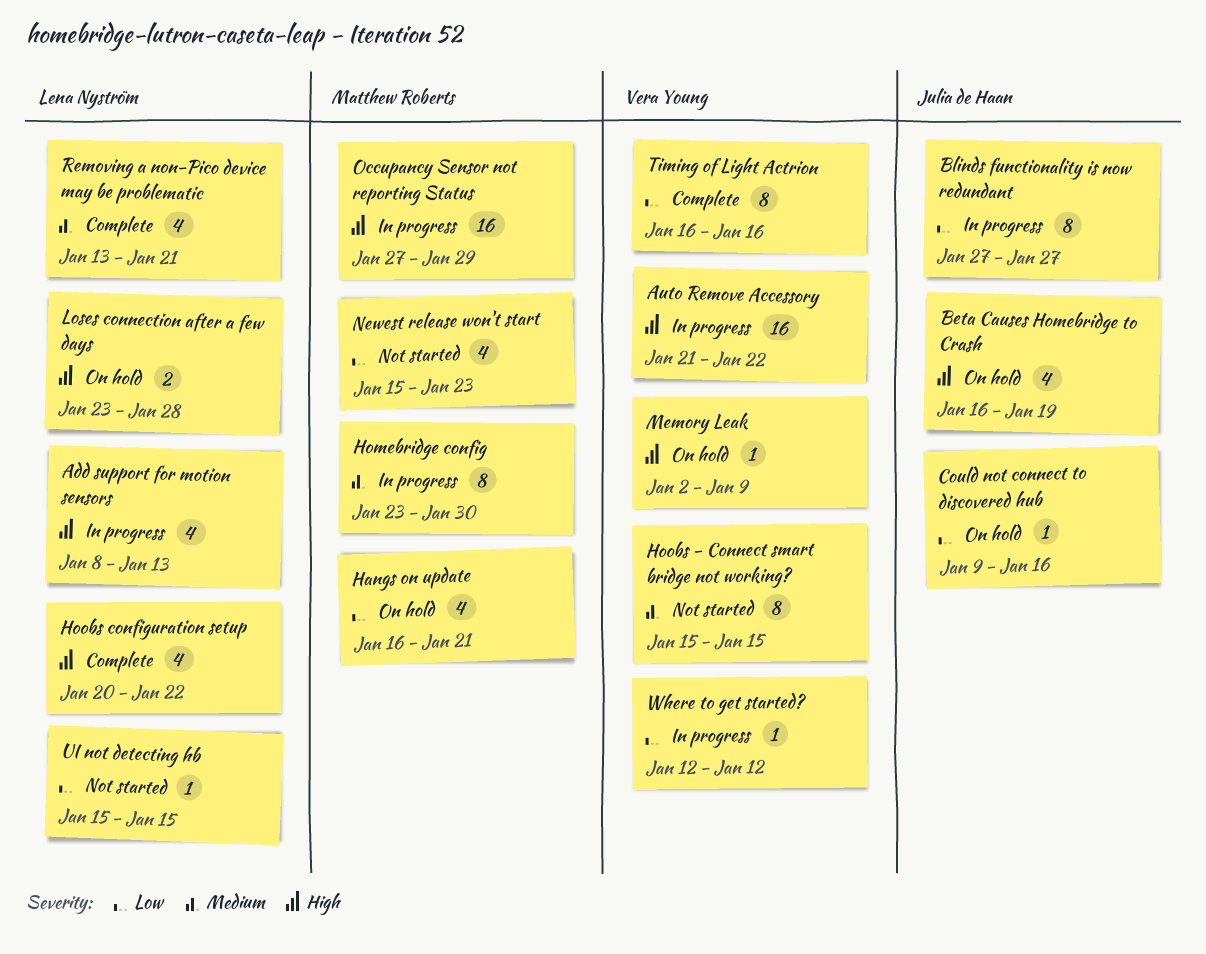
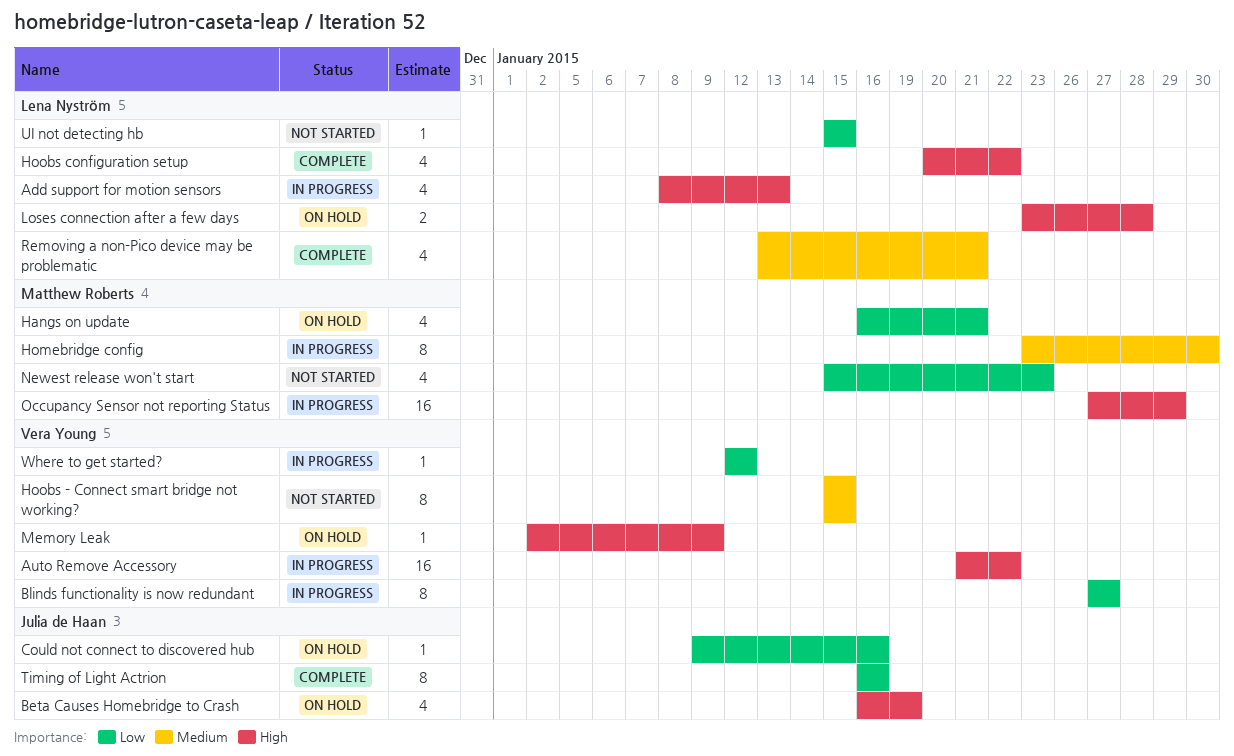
Blinds functionality is now redundant, owner: Julia de Haan -> Vera Young
Timing of Light Actrion, owner: Vera Young -> Julia de Haan

